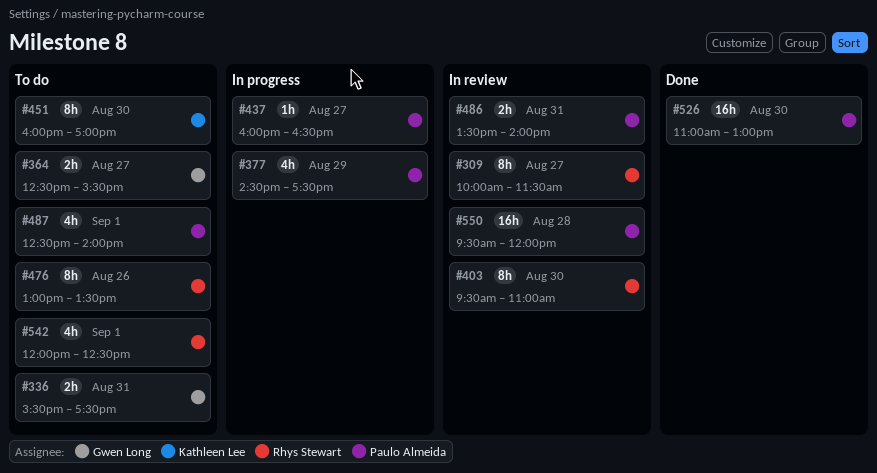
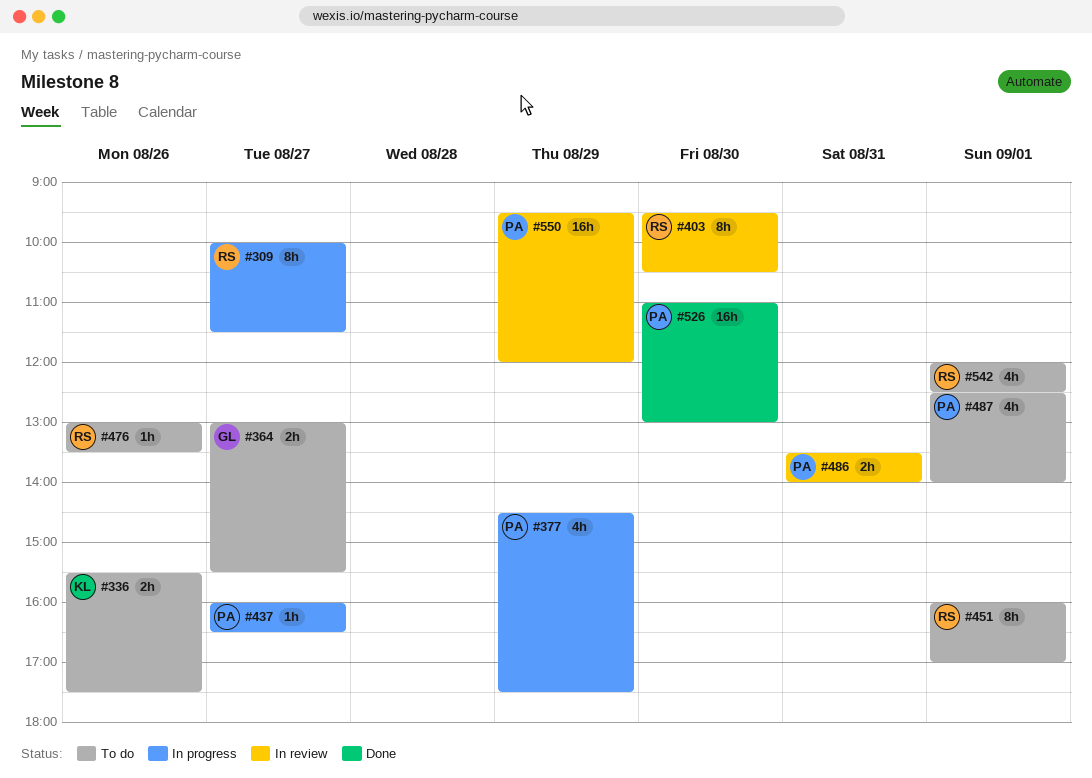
#309, status: In review -> In progress
#336, owner: Gwen Long -> Kathleen Lee
#336, day: Aug 31 -> Aug 26
#364, begins: 12:30 -> 13:00
#403, ends: 11:00 -> 10:30
#451, owner: Kathleen Lee -> Rhys Stewart
#451, day: Aug 30 -> Sep 1
#476, estimate: 8h -> 1h
#550, day: Aug 28 -> Aug 29

